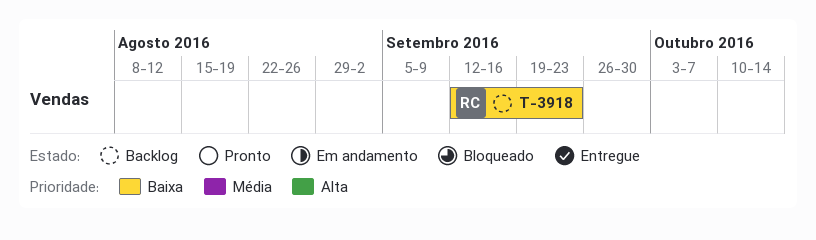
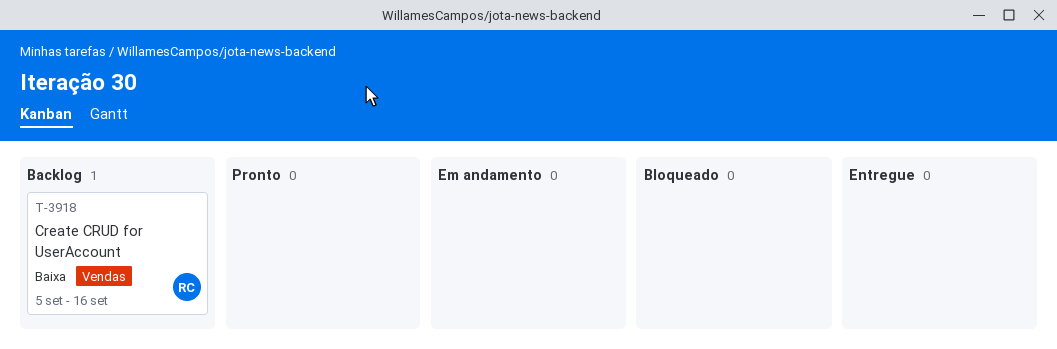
T-3918, start: Sep 12 -> Sep 5
T-3918, due: Sep 23 -> Sep 16

